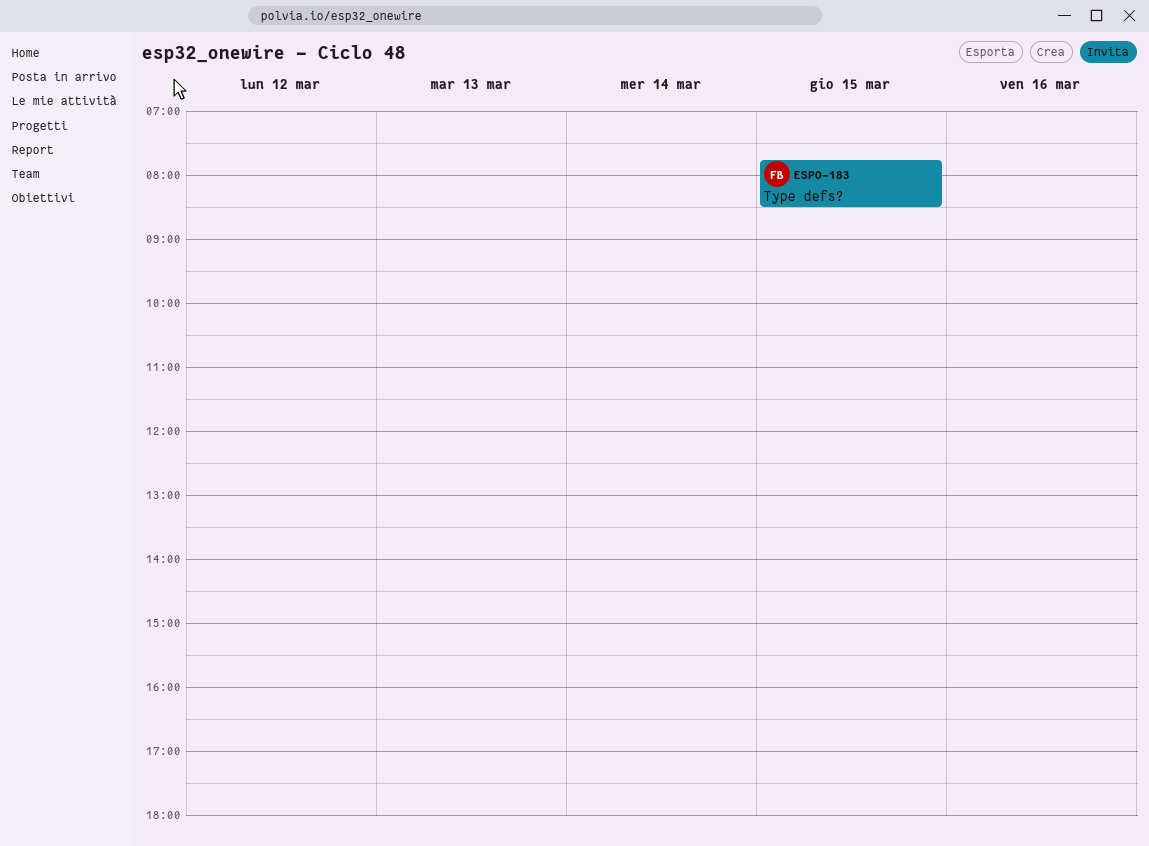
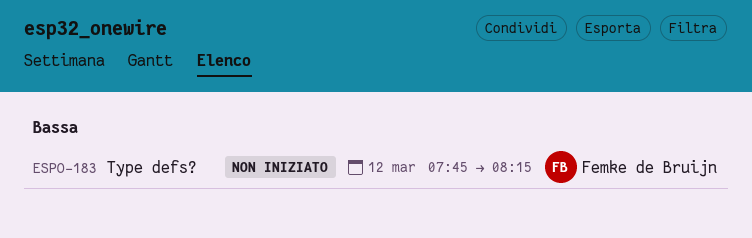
ESPO-183, day: Mar 15 -> Mar 12
ESPO-183, ends: 08:30 -> 08:15

